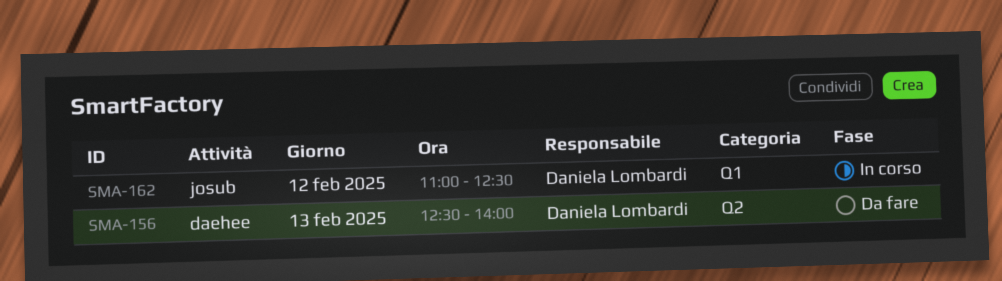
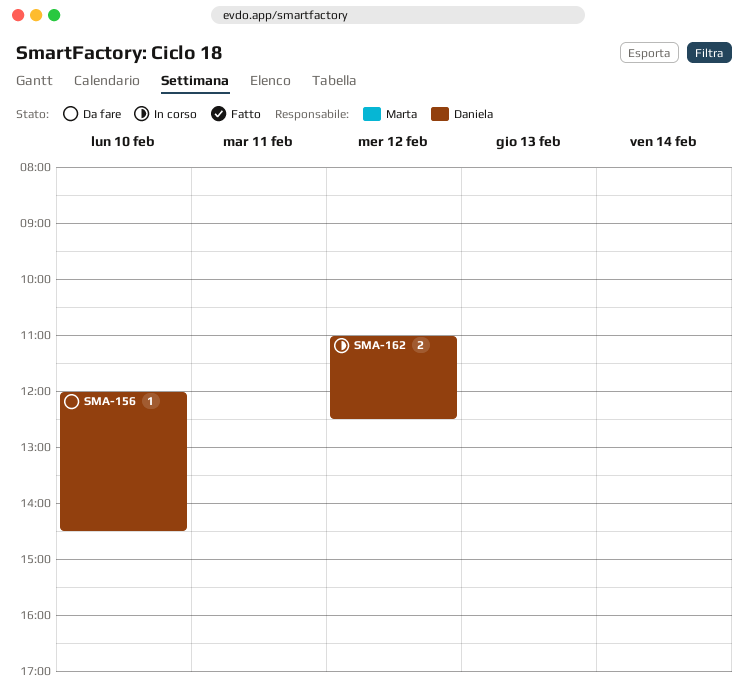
SMA-156, day: Feb 13 -> Feb 10
SMA-156, begins: 12:30 -> 12:00
SMA-156, ends: 14:00 -> 14:30

